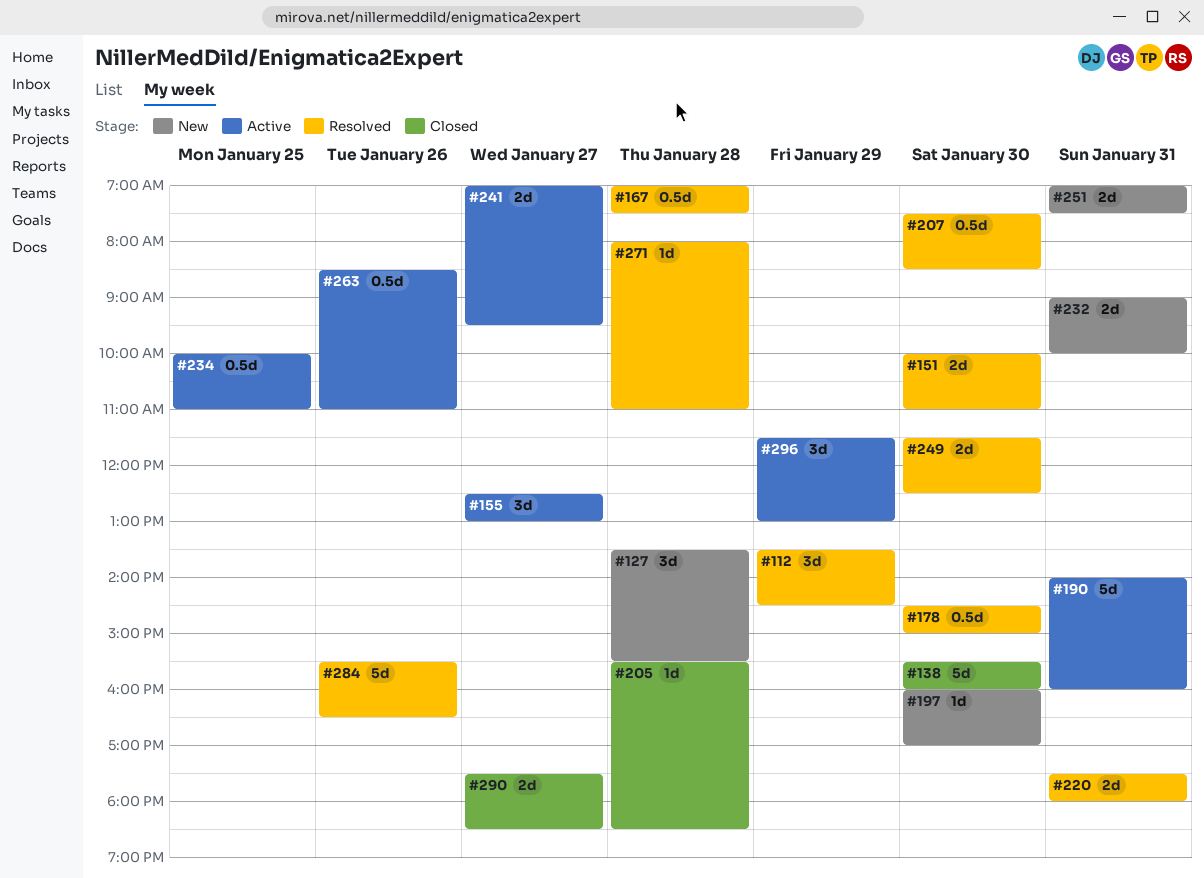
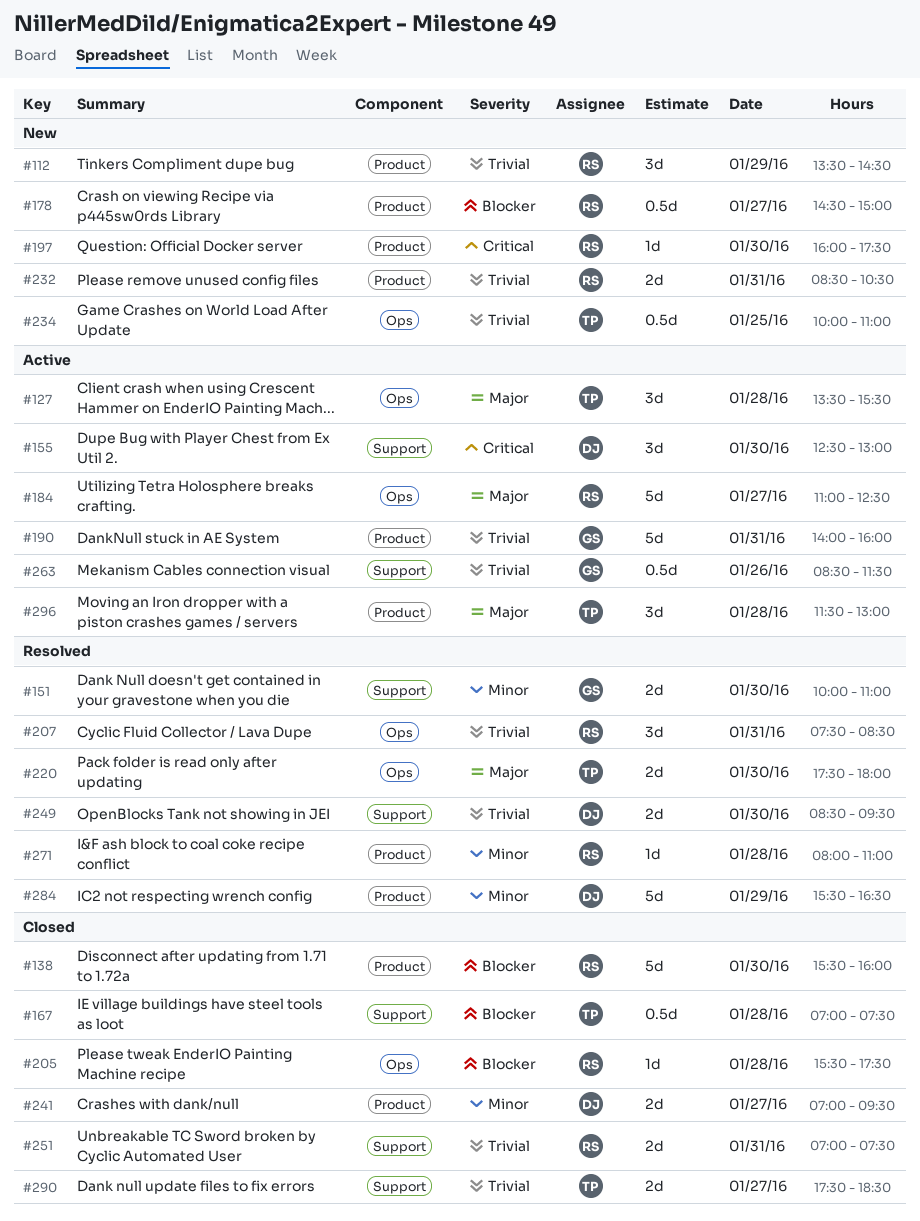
#112, status: Resolved -> New
#127, status: New -> Active
#155, day: Jan 27 -> Jan 30
#167, status: Resolved -> Closed
#178, status: Resolved -> New
#178, day: Jan 30 -> Jan 27
#184: none -> present
#197, ends: 17:00 -> 17:30
#205, ends: 18:30 -> 17:30
#207, estimate: 0.5d -> 3d
#207, day: Jan 30 -> Jan 31
#220, day: Jan 31 -> Jan 30
#232, begins: 09:00 -> 08:30
#232, ends: 10:00 -> 10:30
#234, status: Active -> New
#241, status: Active -> Closed
#249, begins: 11:30 -> 08:30
#249, ends: 12:30 -> 09:30
#251, status: New -> Closed
#263, ends: 11:00 -> 11:30
#284, day: Jan 26 -> Jan 29
#296, day: Jan 29 -> Jan 28

